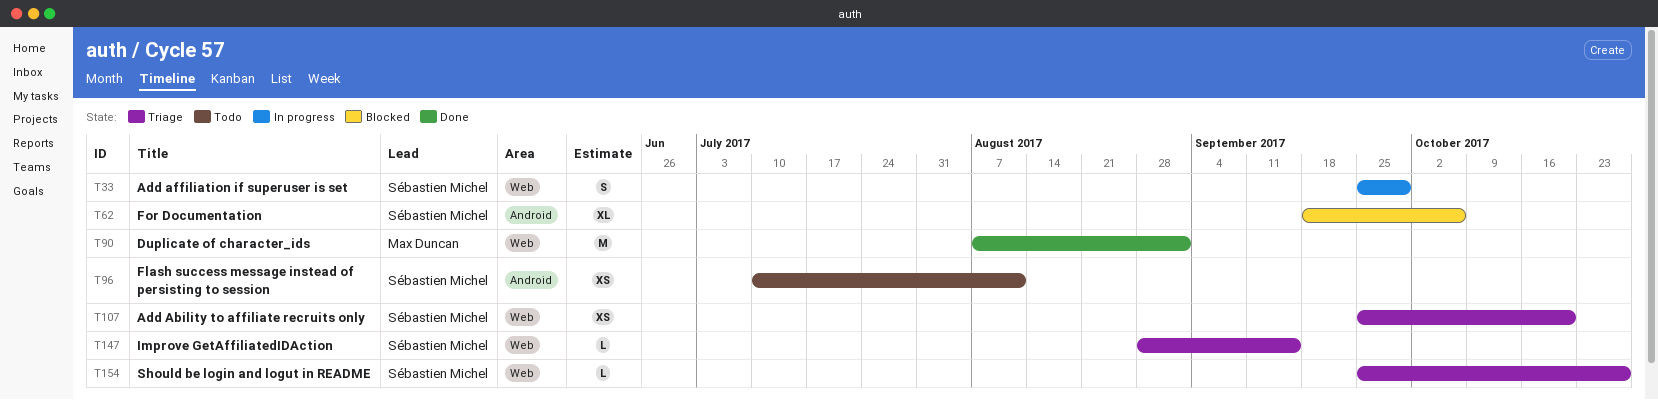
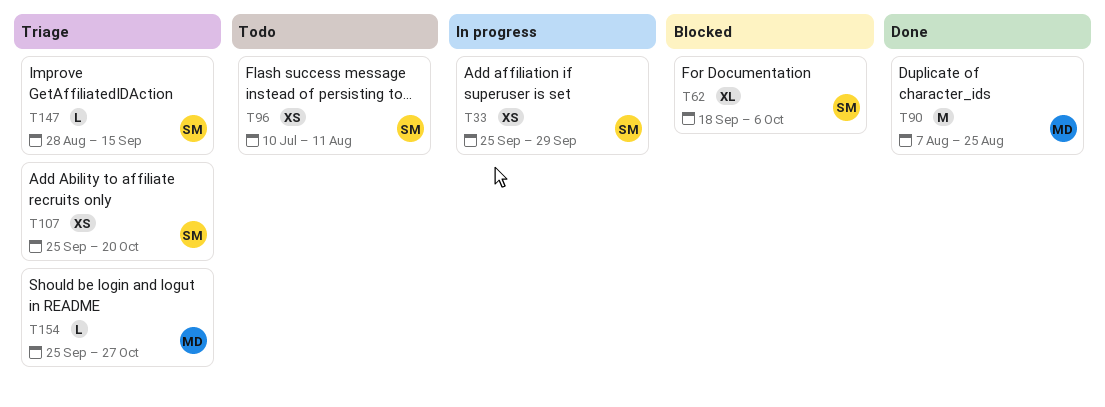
T33, estimate: S -> XS
T90, due: Sep 1 -> Aug 25
T154, owner: Sébastien Michel -> Max Duncan

